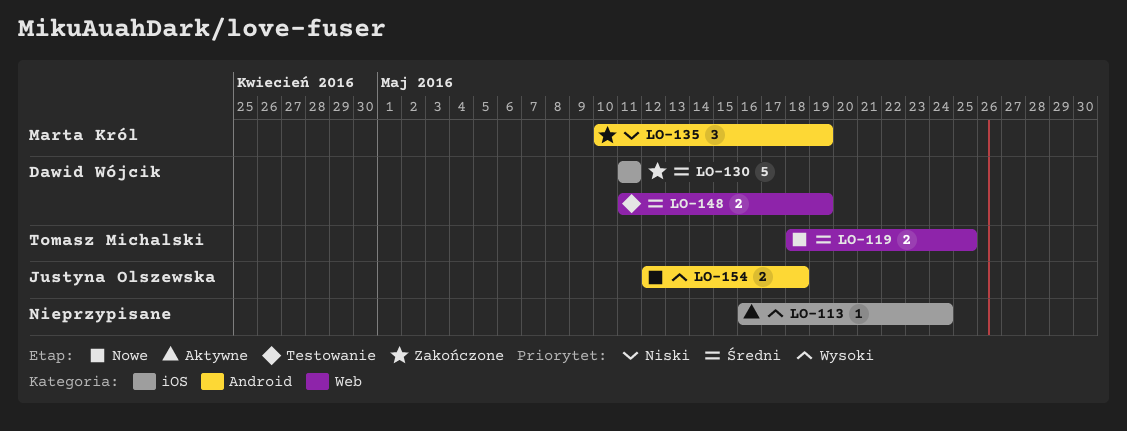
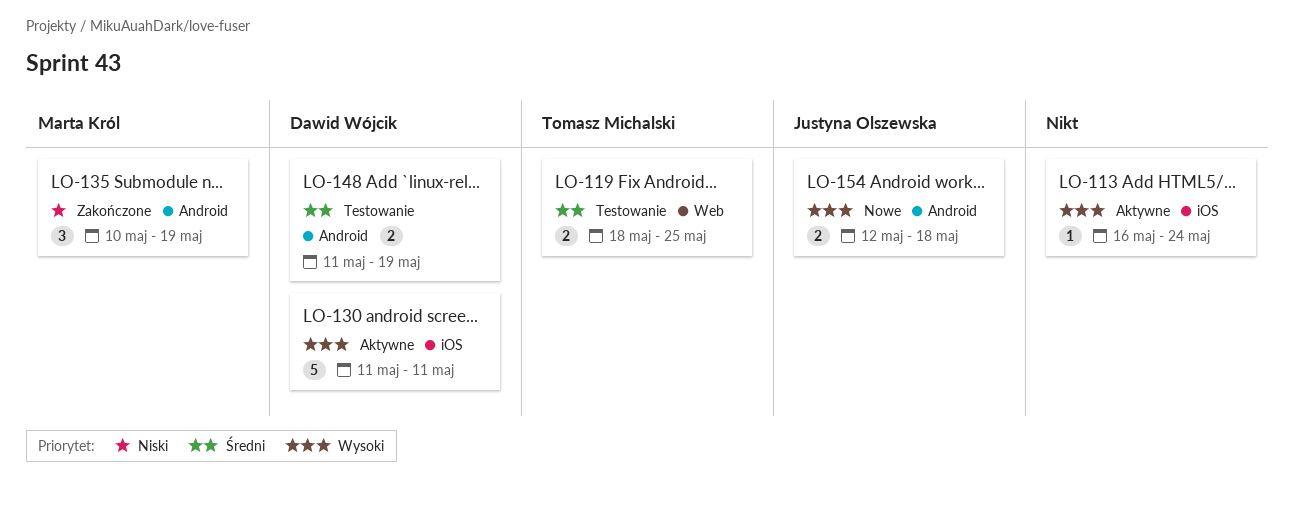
LO-119, status: Nowe -> Testowanie
LO-130, status: Zakończone -> Aktywne
LO-130, priority: Średni -> Wysoki
LO-148, label: Web -> Android

